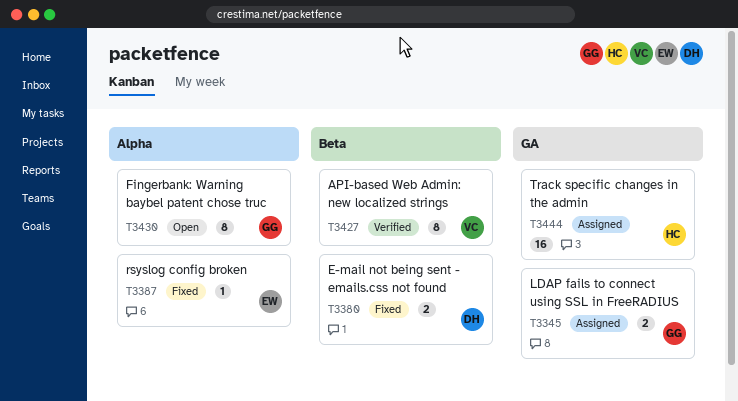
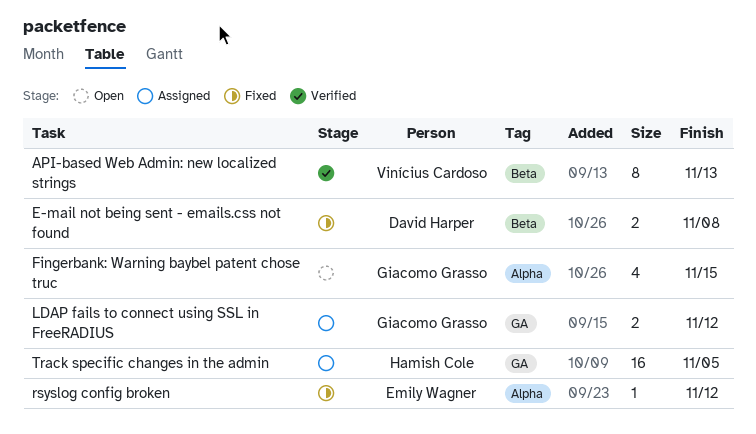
Fingerbank: Warning baybel patent chose truc, estimate: 8 -> 4

